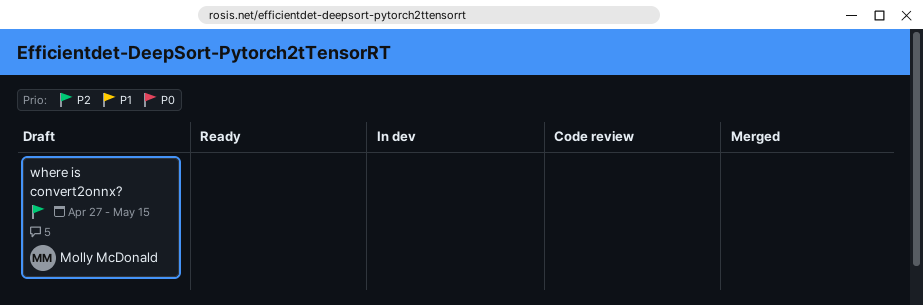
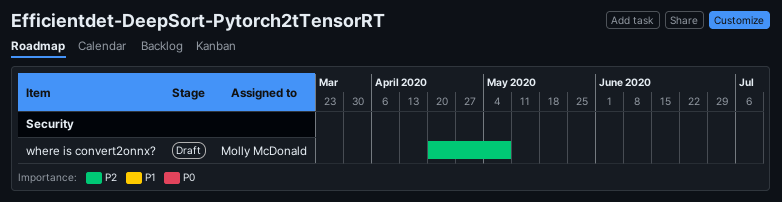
where is convert2onnx?, start: Apr 27 -> Apr 20
where is convert2onnx?, due: May 15 -> May 8

